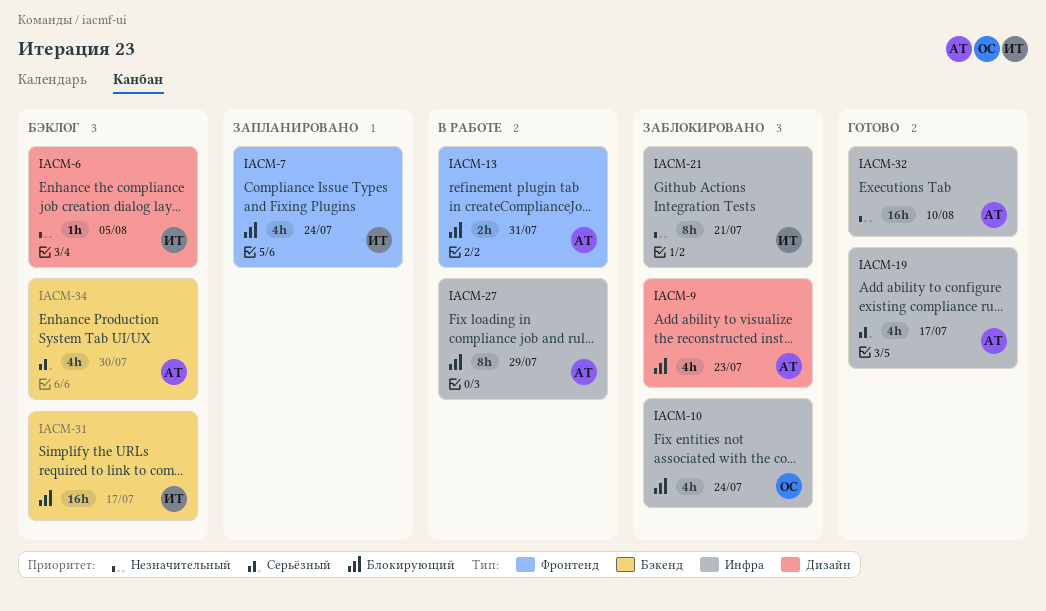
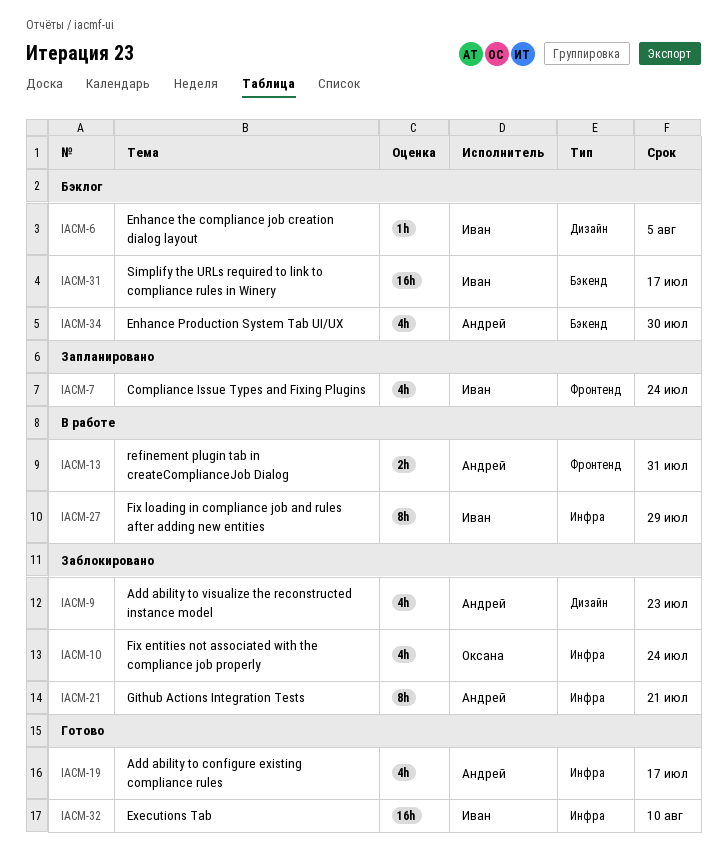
IACM-21, owner: Иван -> Андрей
IACM-27, owner: Андрей -> Иван
IACM-32, owner: Андрей -> Иван

